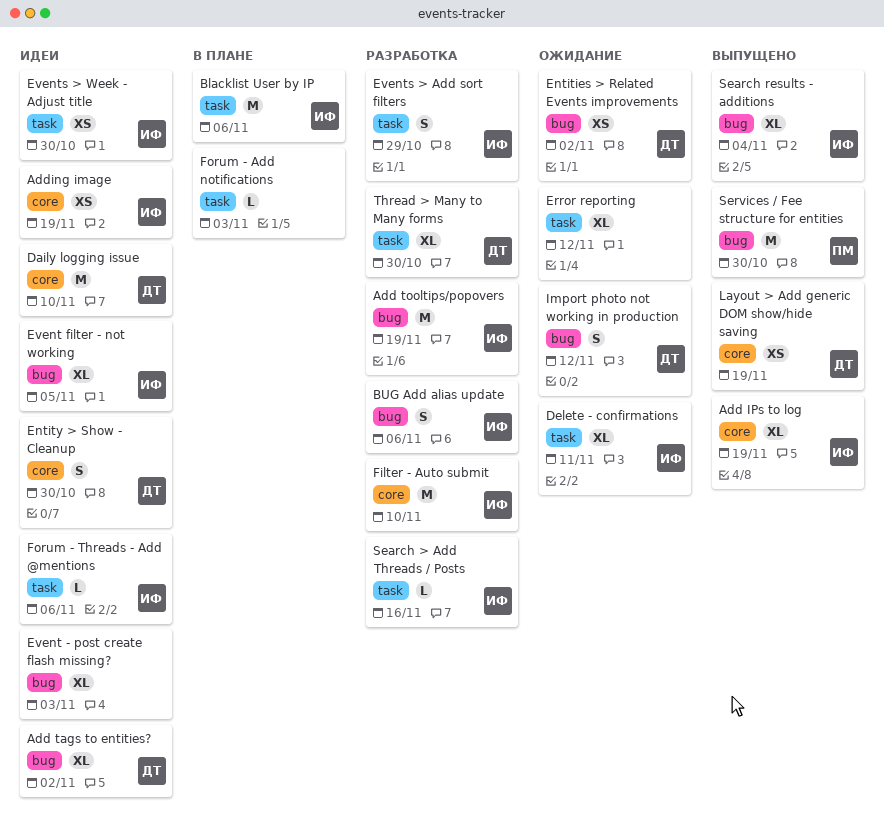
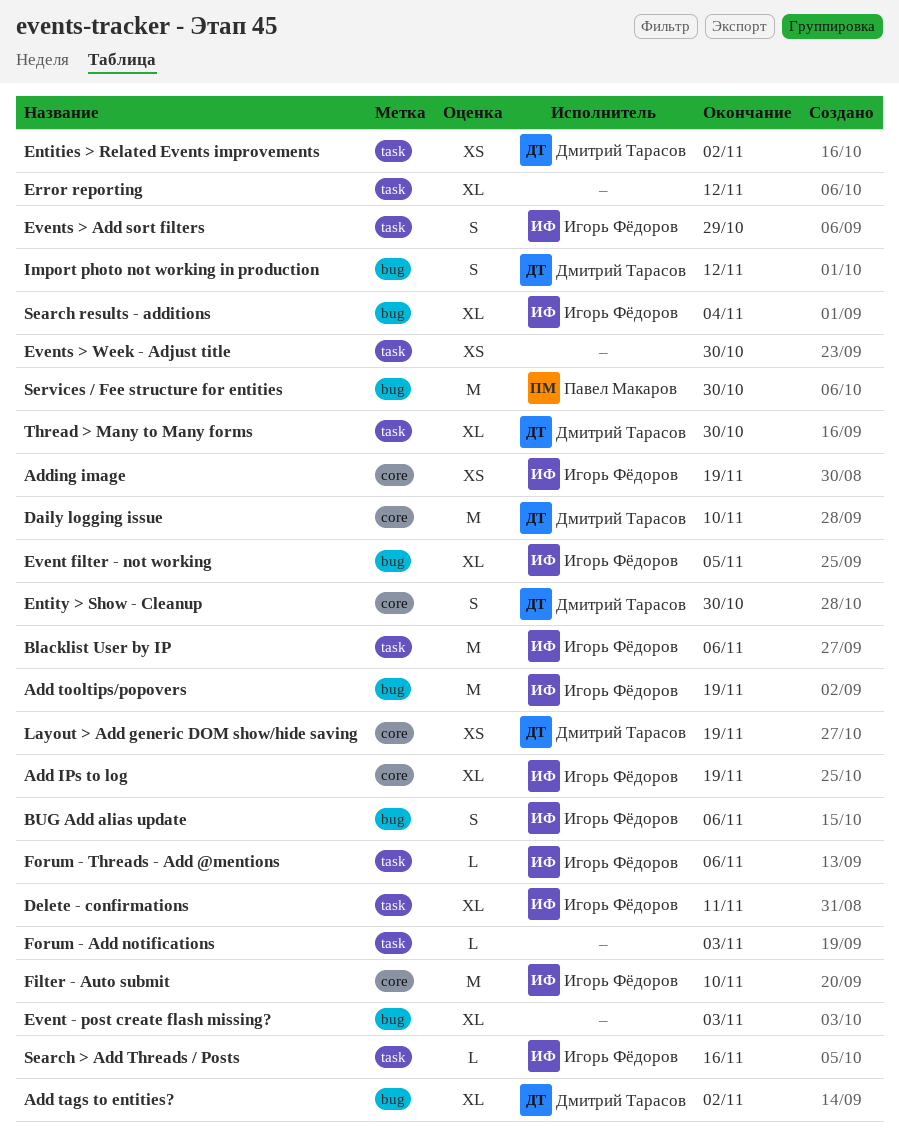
Entities > Related Events improvements, label: bug -> task
Events > Week - Adjust title, owner: Игорь Фёдоров -> none

